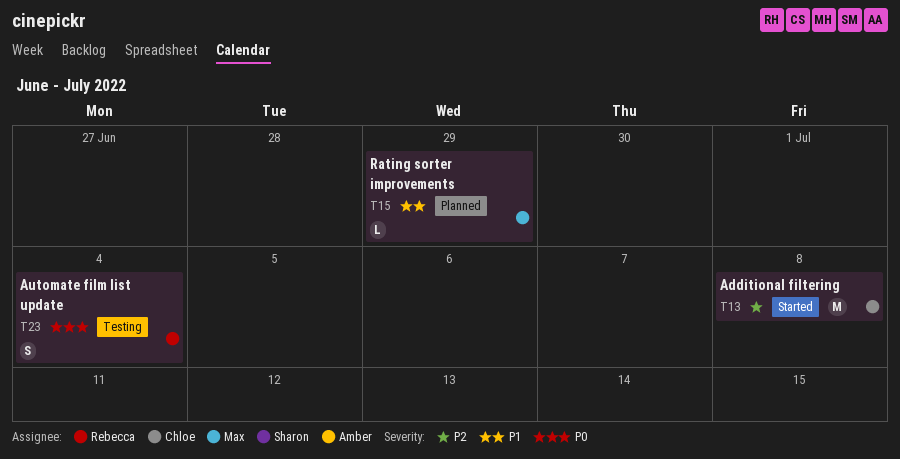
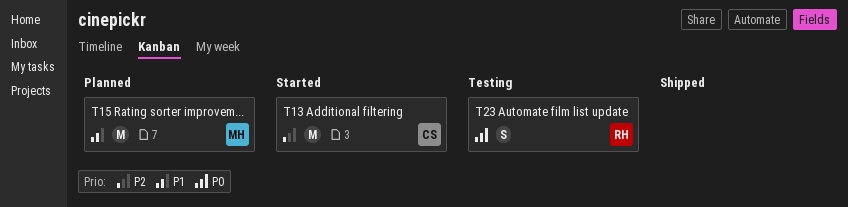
T15, estimate: L -> M

